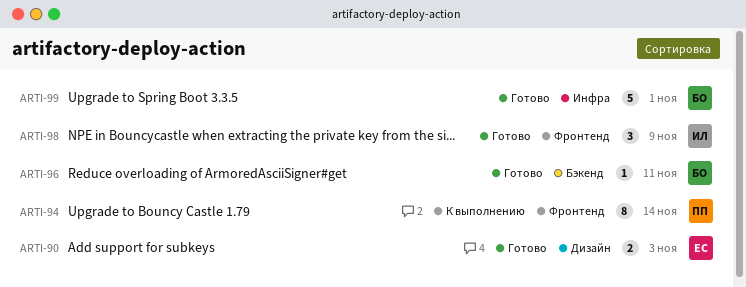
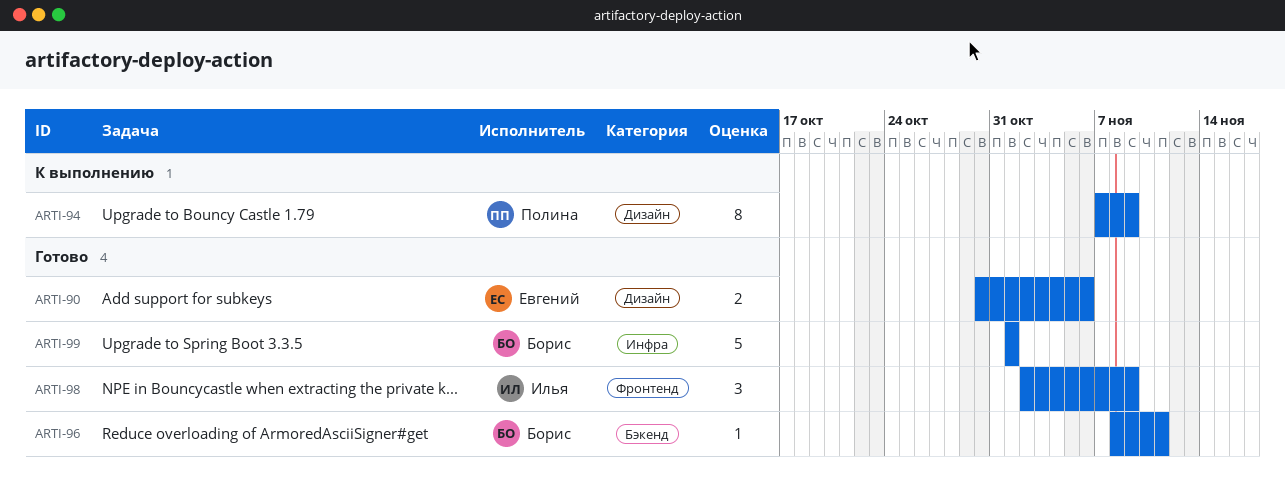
ARTI-90, due: Nov 3 -> Nov 6
ARTI-94, label: Фронтенд -> Дизайн
ARTI-94, due: Nov 14 -> Nov 9

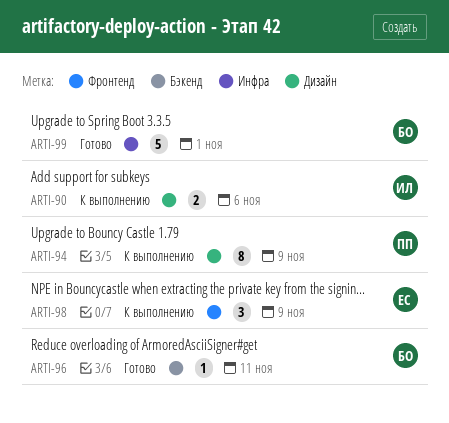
ARTI-90, status: Готово -> К выполнению
ARTI-90, owner: Евгений -> Илья
ARTI-98, status: Готово -> К выполнению
ARTI-98, owner: Илья -> Евгений

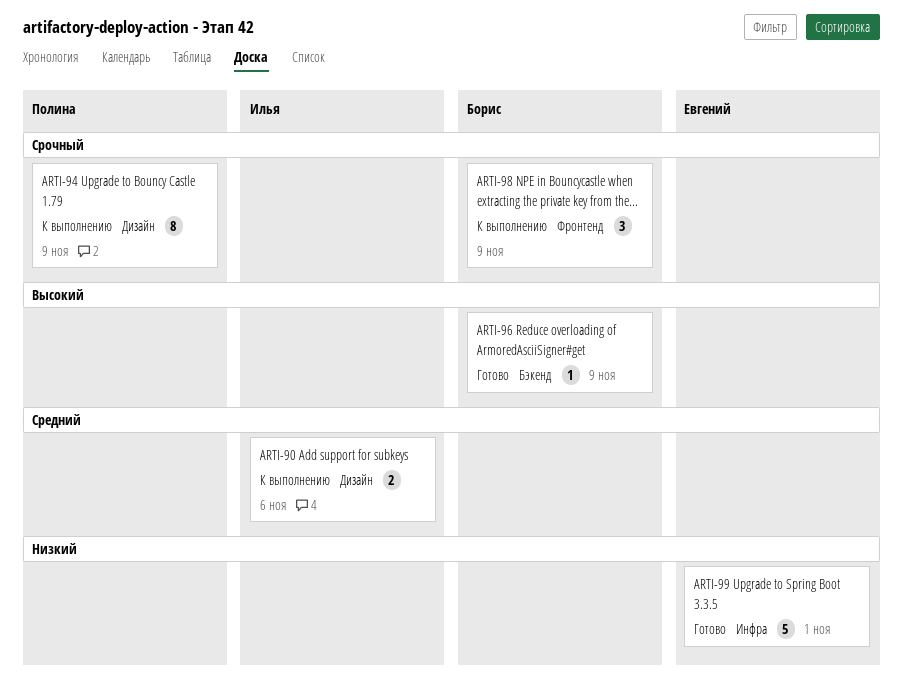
ARTI-96, due: Nov 11 -> Nov 9
ARTI-98, owner: Евгений -> Борис
ARTI-99, owner: Борис -> Евгений

